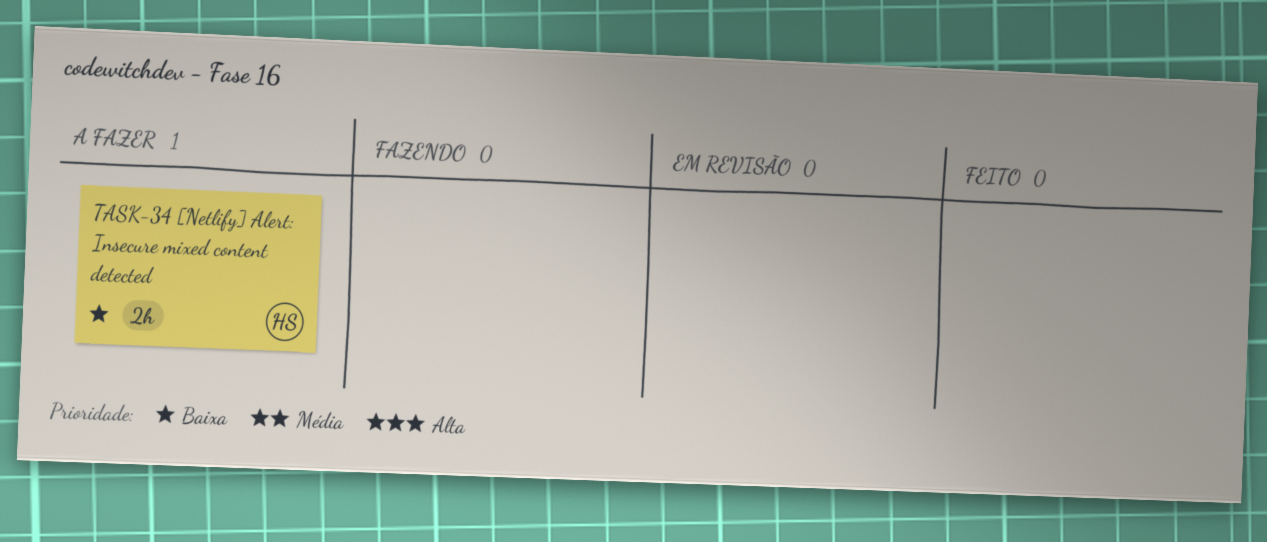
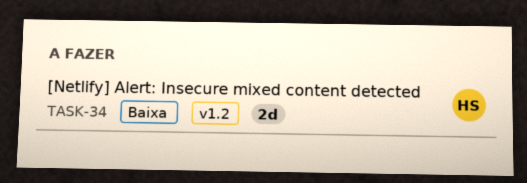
TASK-34, estimate: 2h -> 2d

